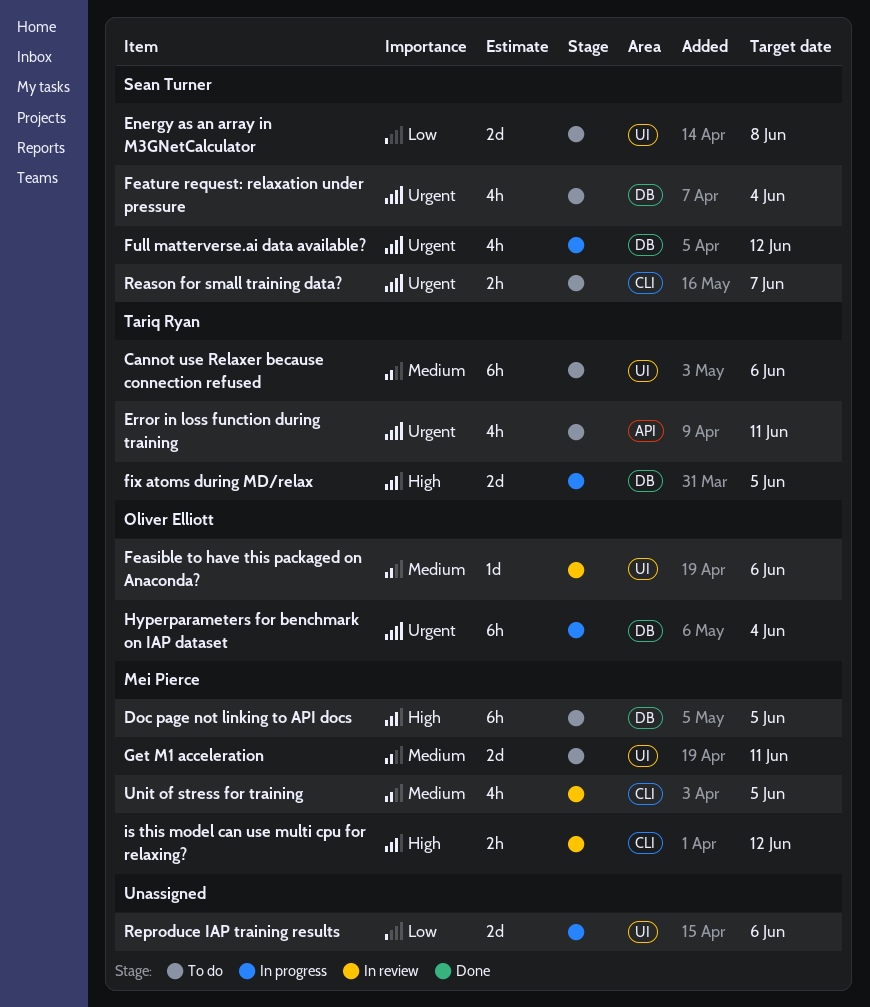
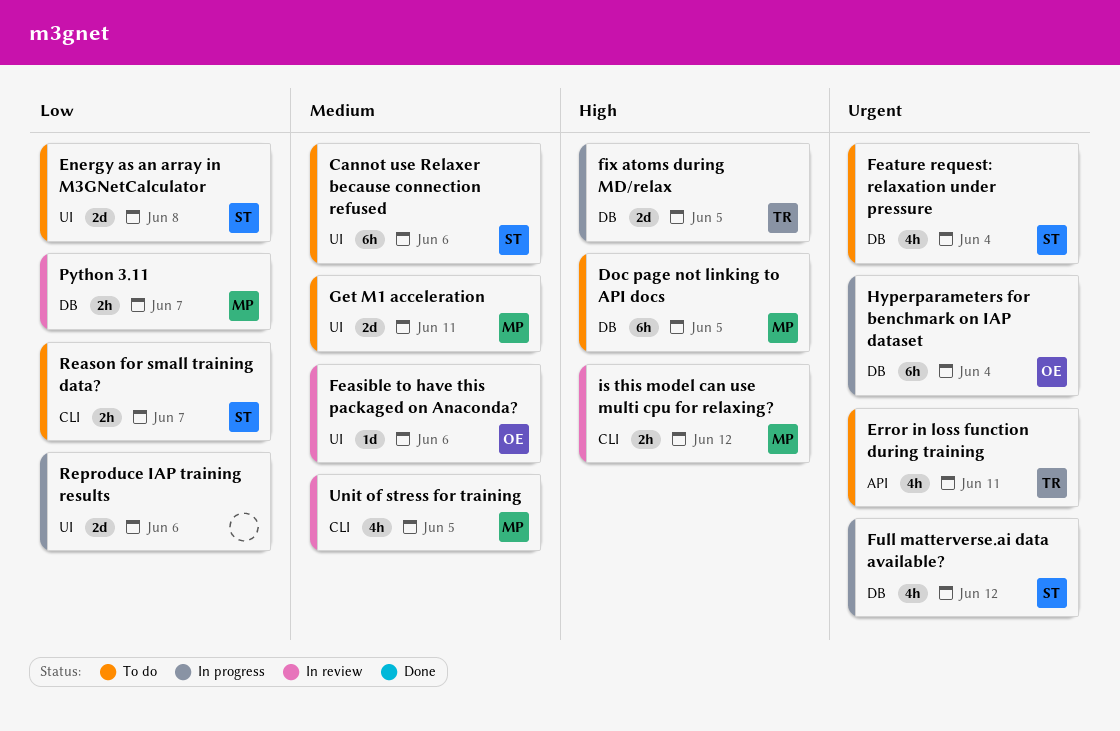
Cannot use Relaxer because connection refused, owner: Tariq Ryan -> Sean Turner
Python 3.11: none -> present
Reason for small training data?, priority: Urgent -> Low

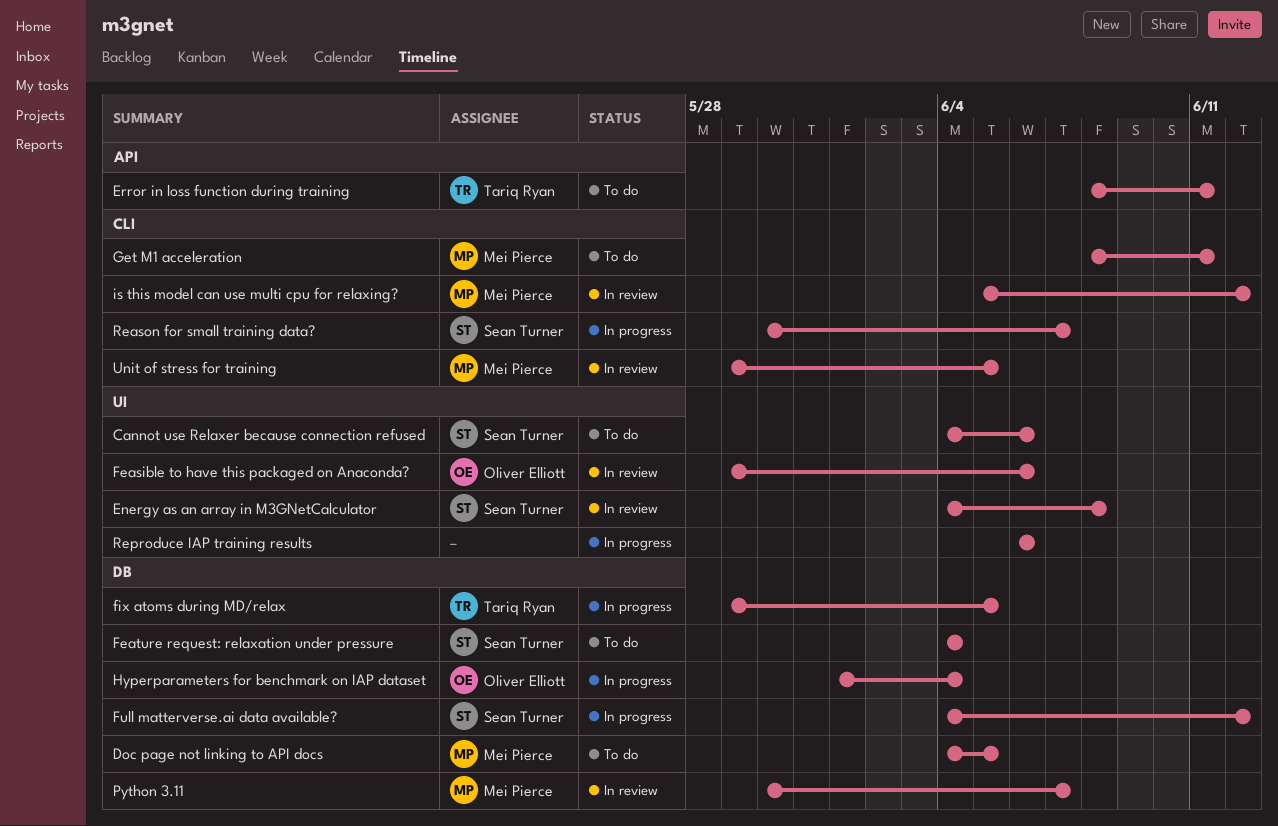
Energy as an array in M3GNetCalculator, status: To do -> In review
Get M1 acceleration, label: UI -> CLI
Reason for small training data?, status: To do -> In progress

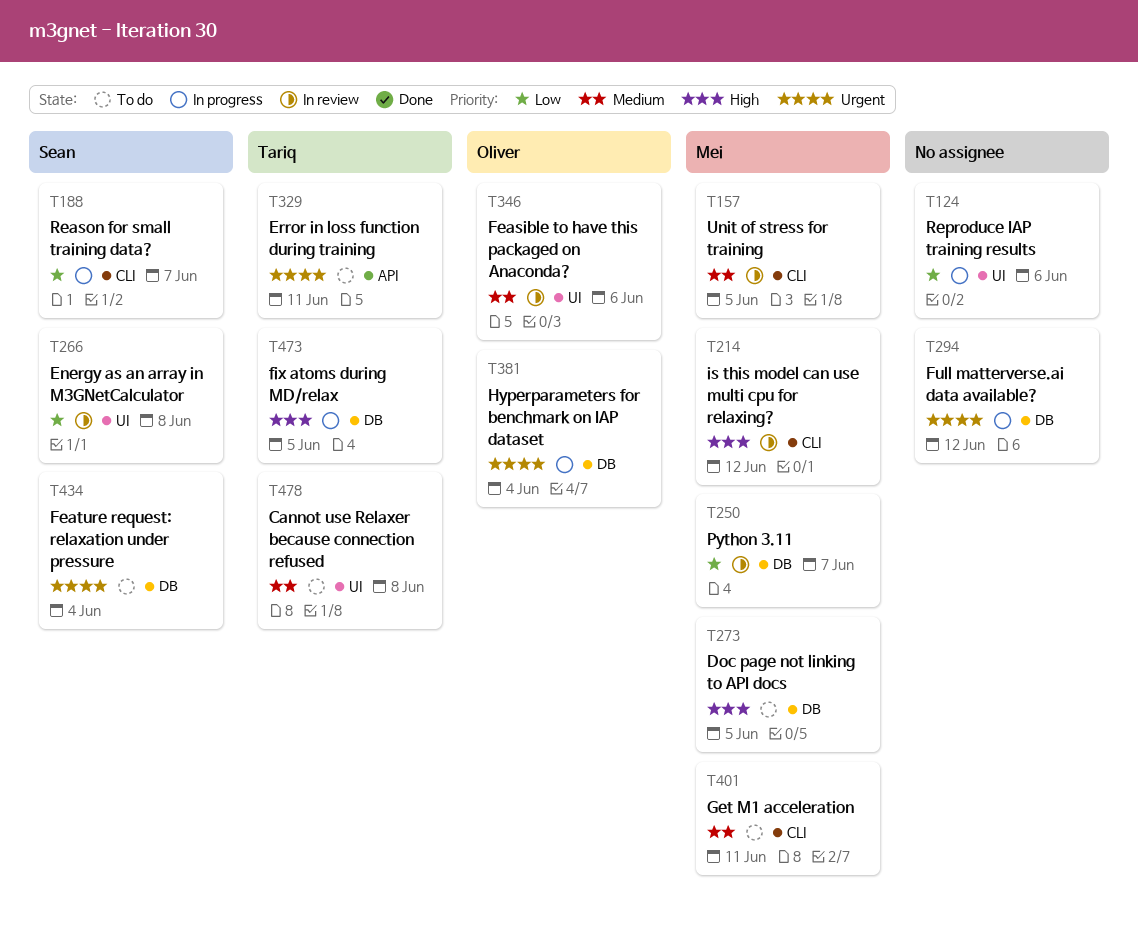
Cannot use Relaxer because connection refused, owner: Sean Turner -> Tariq Ryan
Cannot use Relaxer because connection refused, due: Jun 6 -> Jun 8
Full matterverse.ai data available?, owner: Sean Turner -> none

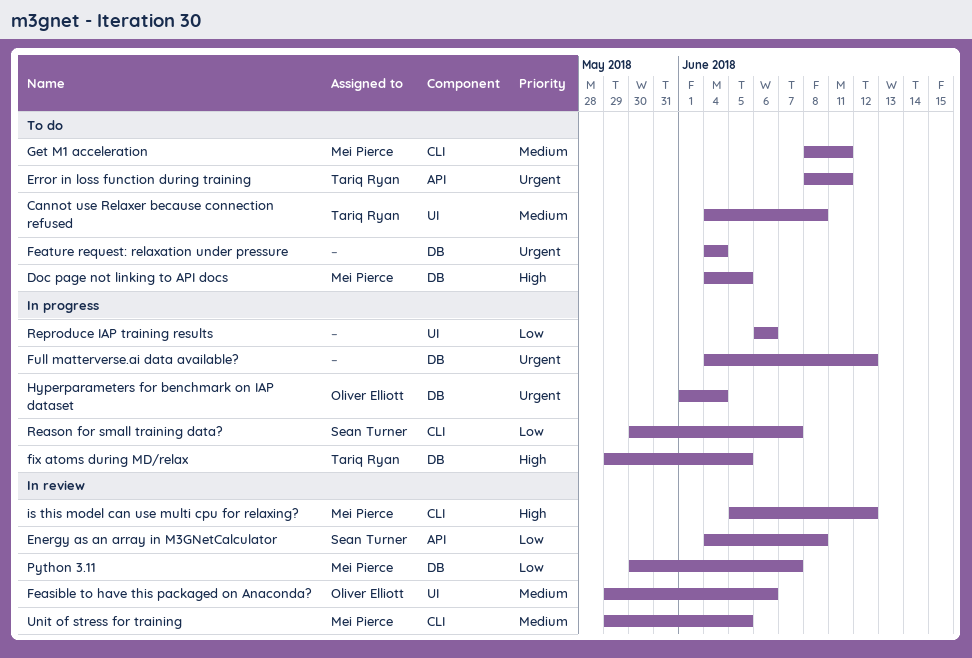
Energy as an array in M3GNetCalculator, label: UI -> API
Feature request: relaxation under pressure, owner: Sean Turner -> none

